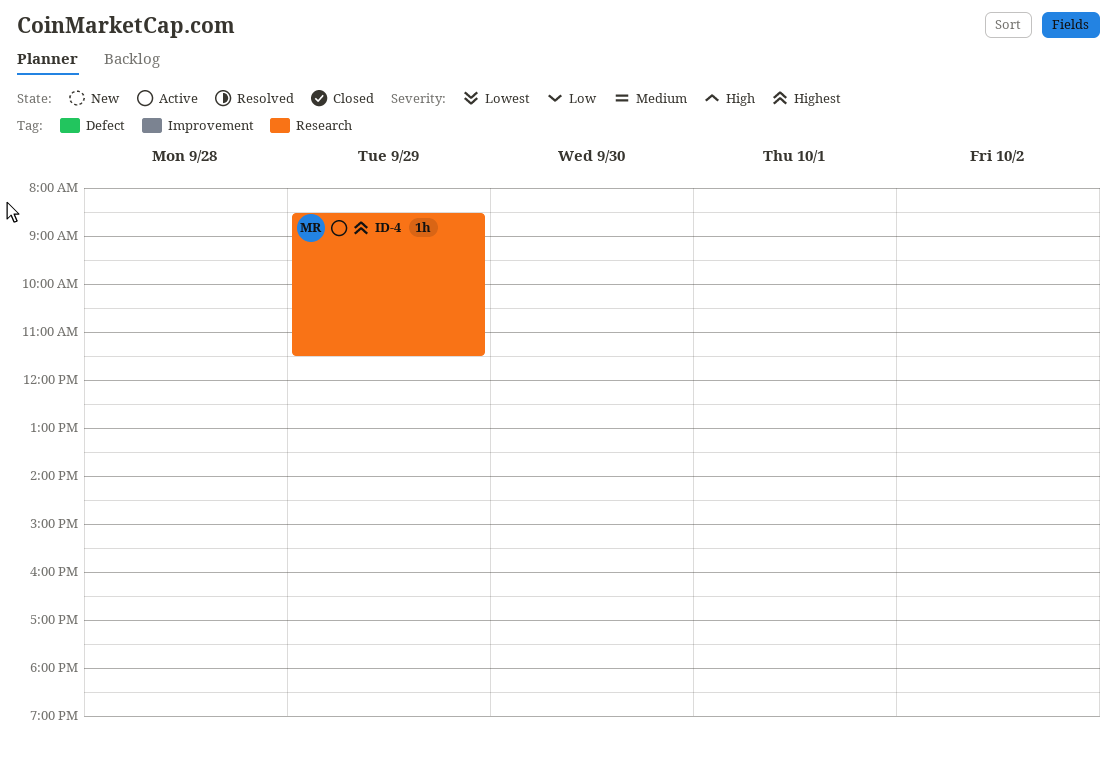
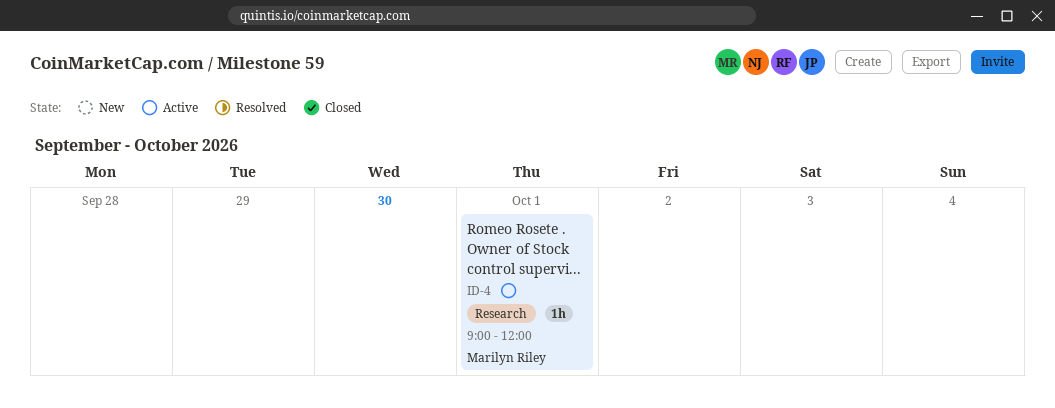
ID-4, day: Sep 29 -> Oct 1
ID-4, begins: 08:30 -> 09:00
ID-4, ends: 11:30 -> 12:00

